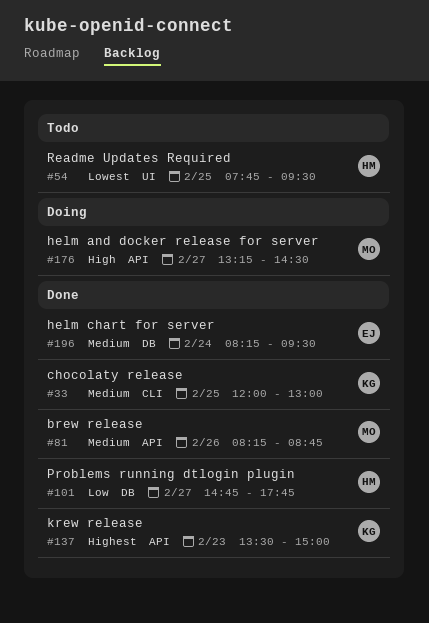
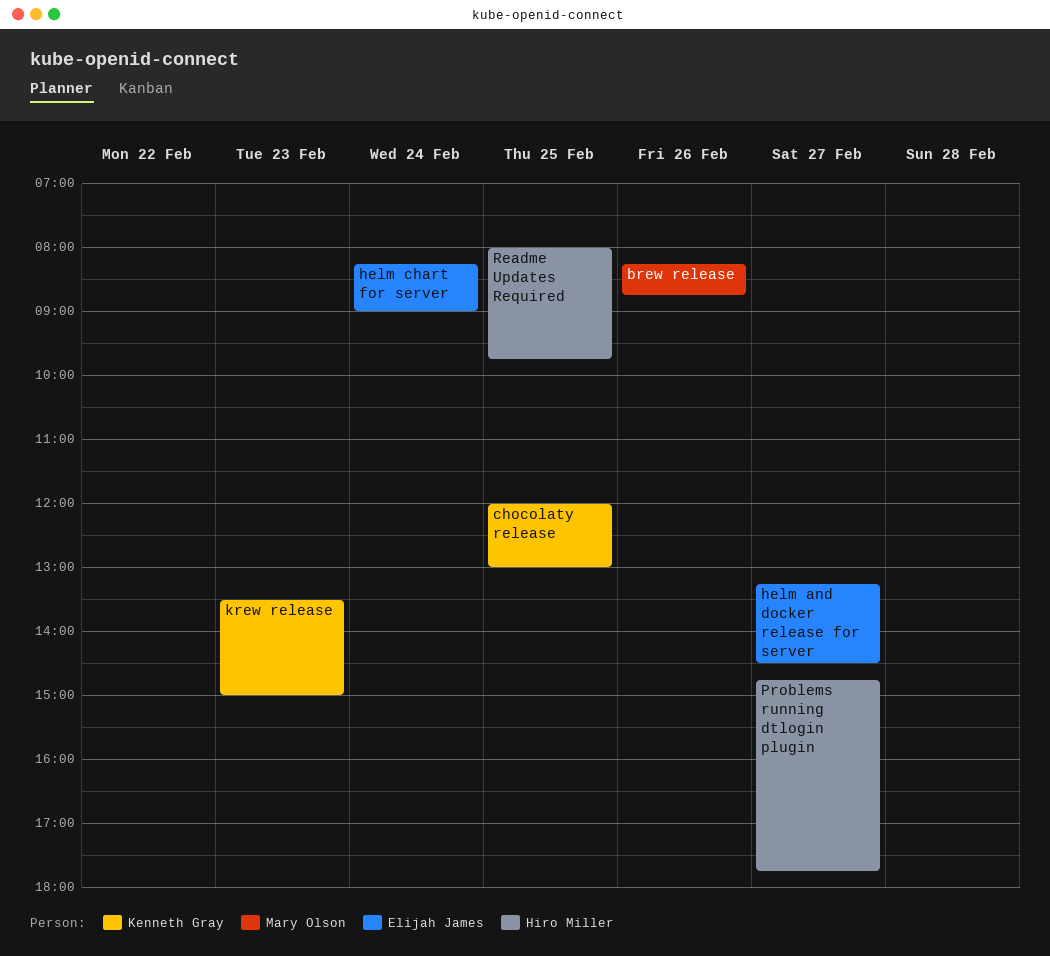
helm and docker release for server, owner: Mary Olson -> Elijah James
helm chart for server, ends: 09:30 -> 09:00
Readme Updates Required, begins: 07:45 -> 08:00
Readme Updates Required, ends: 09:30 -> 09:45

